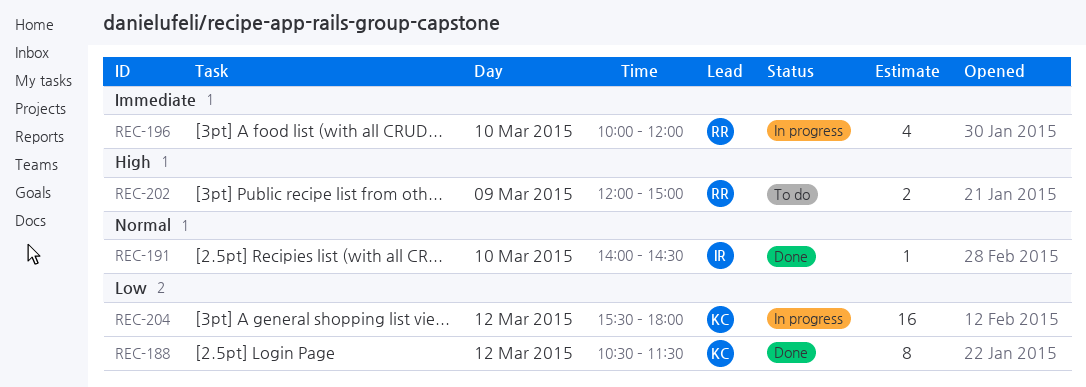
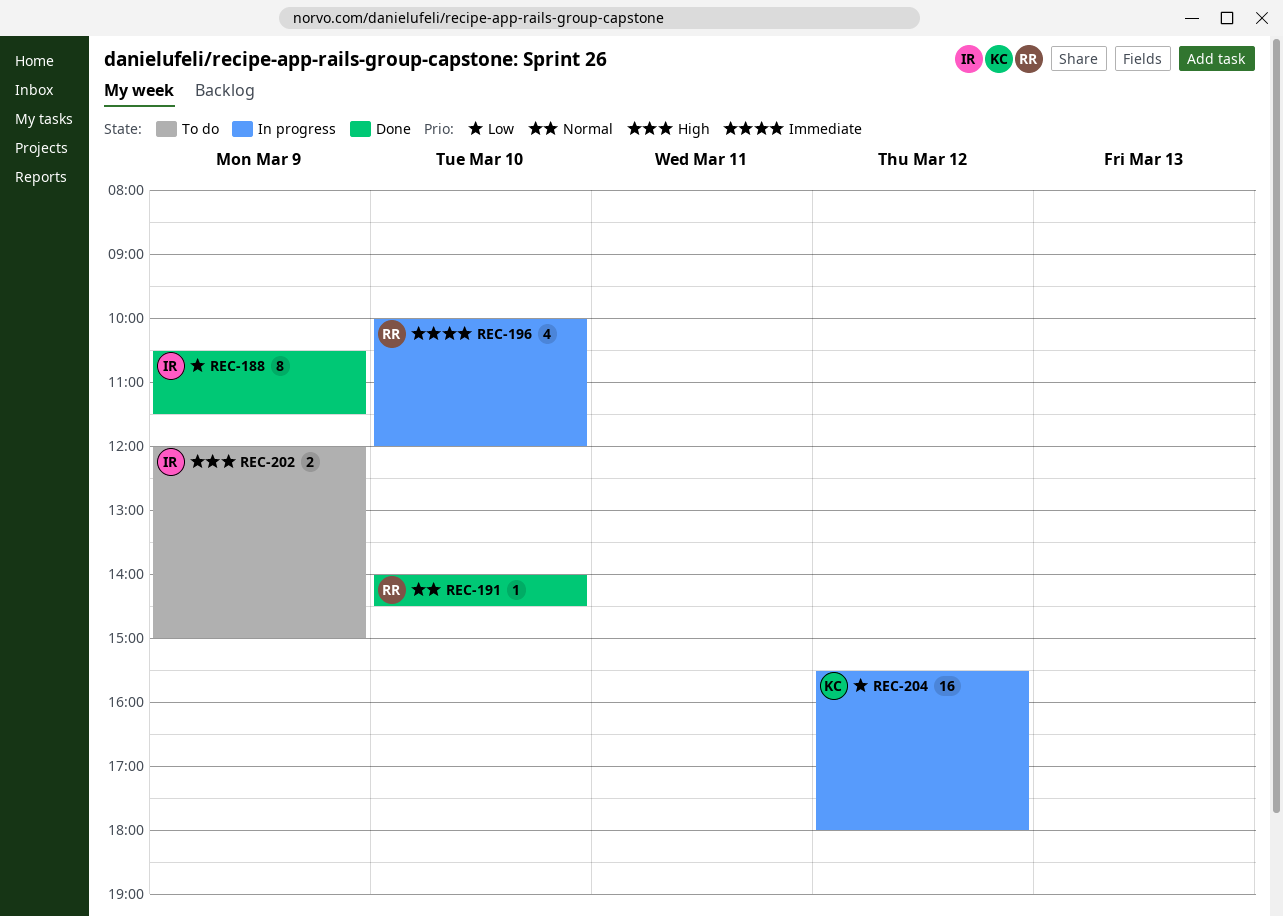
REC-188, owner: KC -> IR
REC-188, day: Mar 12 -> Mar 9
REC-191, owner: IR -> RR
REC-202, owner: RR -> IR

